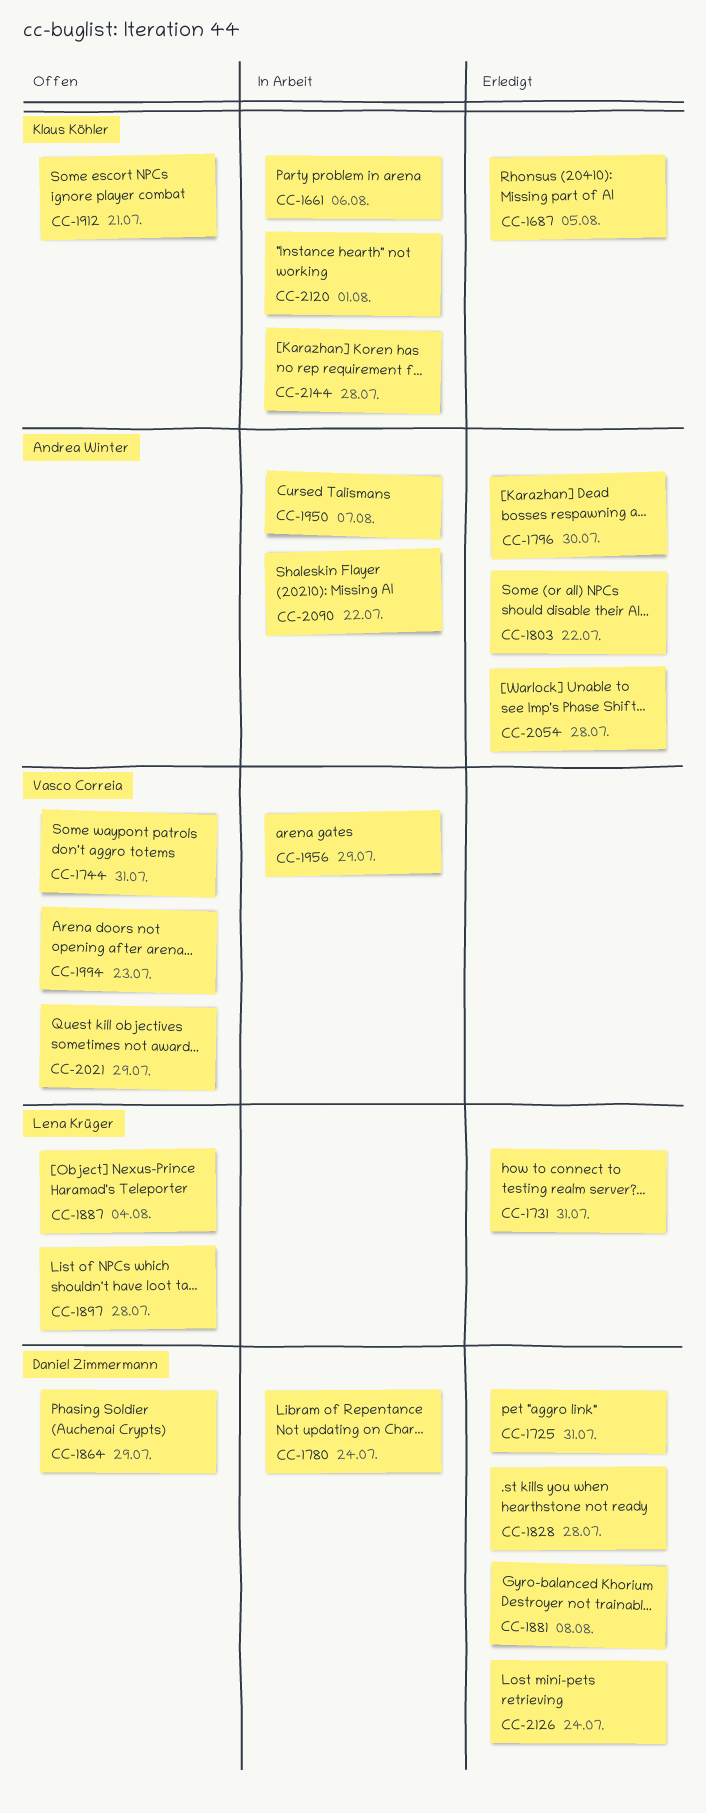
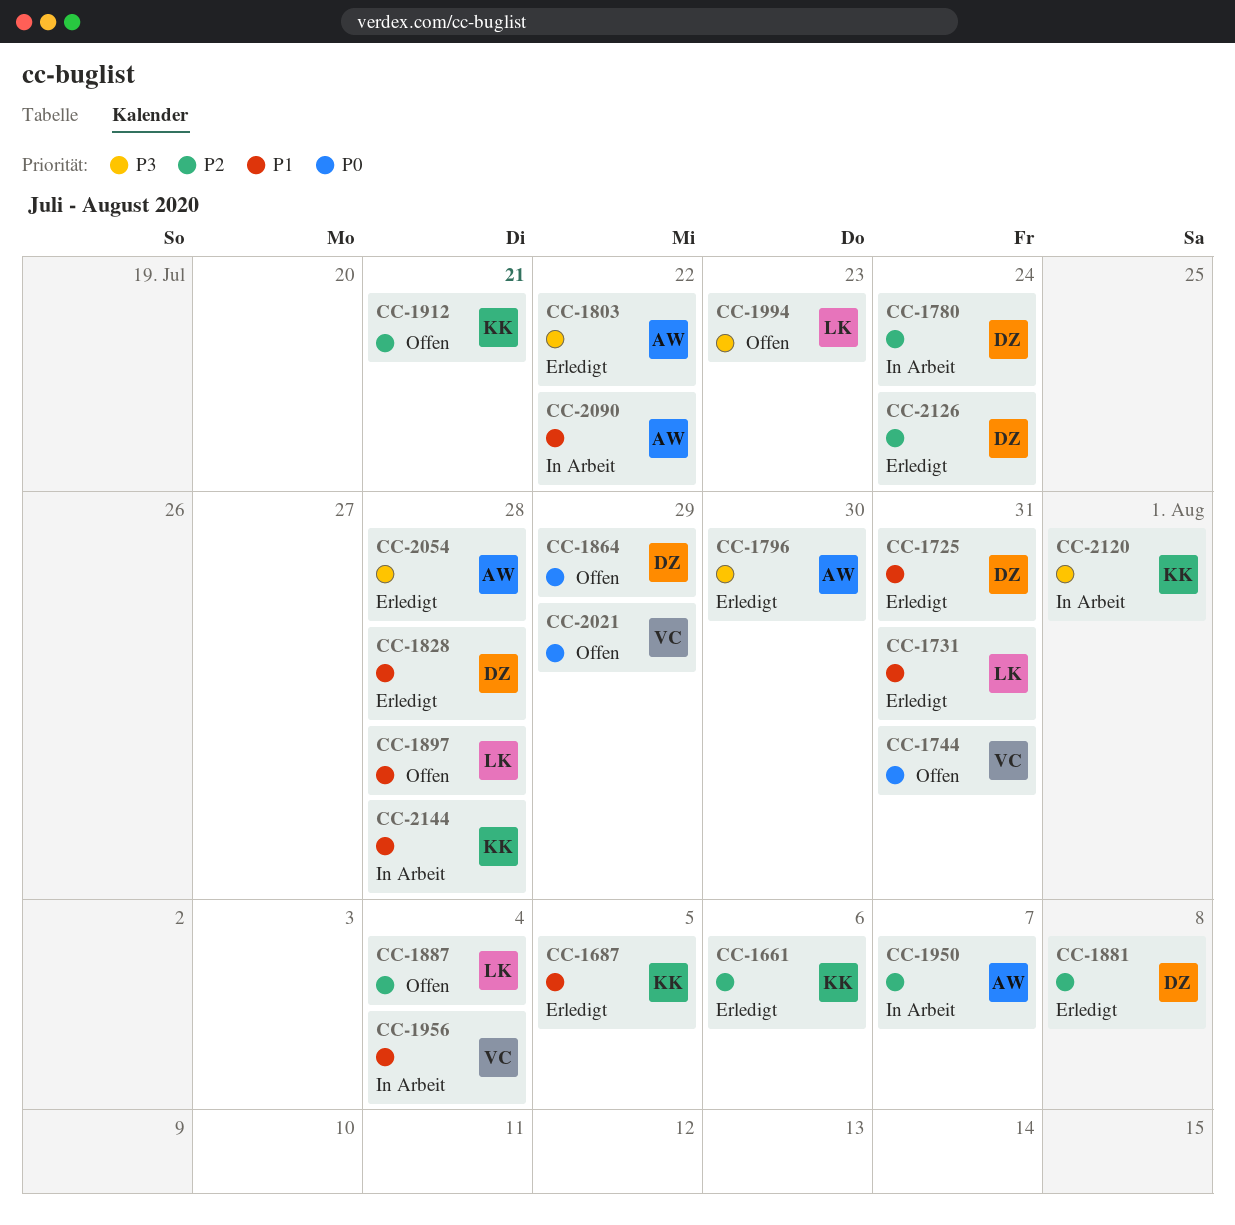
CC-1661, status: In Arbeit -> Erledigt
CC-1956, due: Jul 29 -> Aug 4
CC-1994, owner: Vasco Correia -> Lena Krüger

